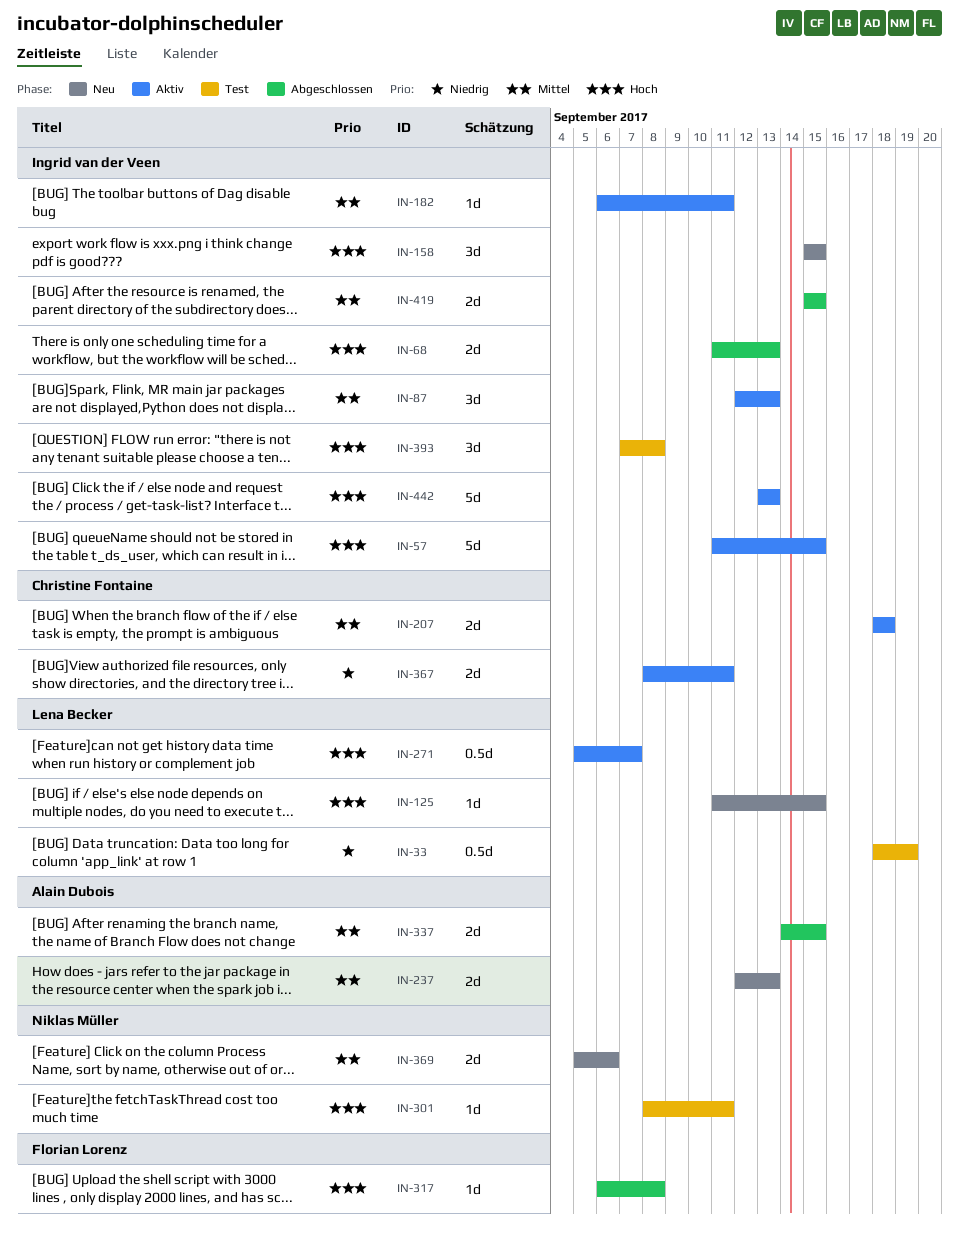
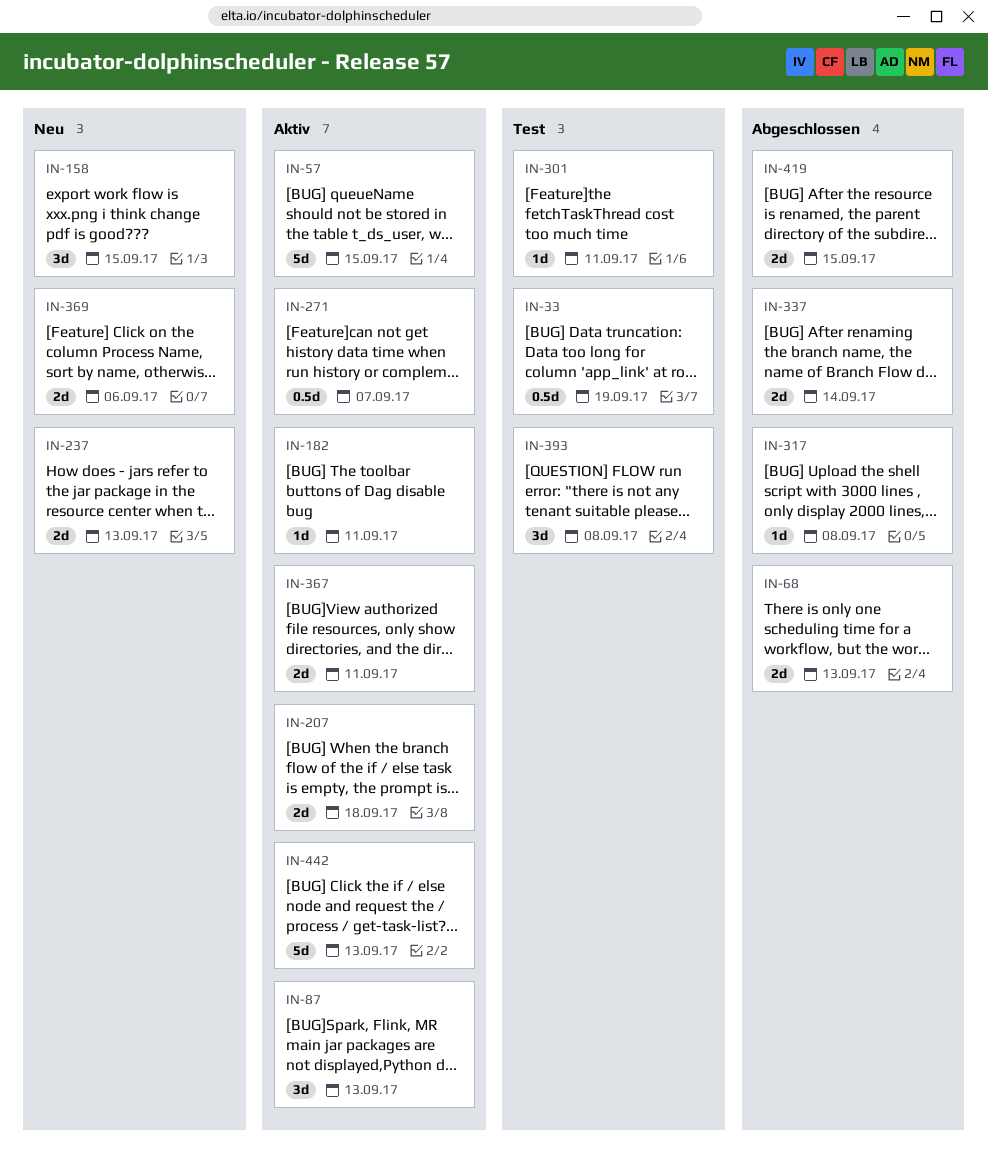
IN-125: present -> none
IN-337, due: Sep 15 -> Sep 14

